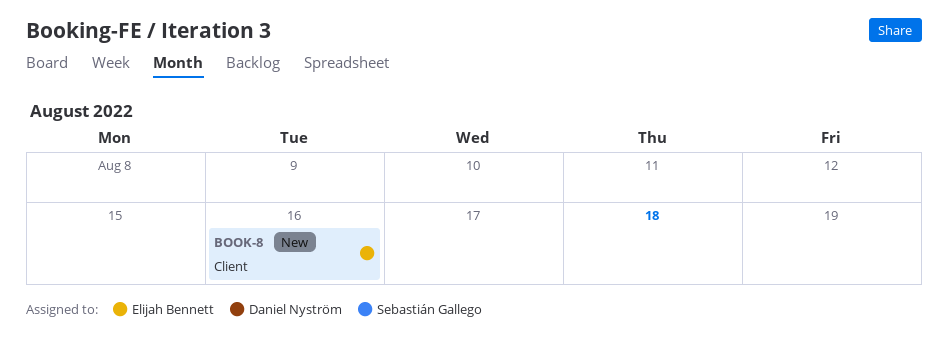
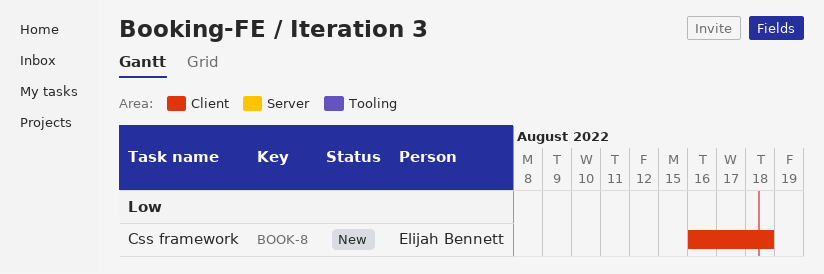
BOOK-8, due: Aug 16 -> Aug 18

